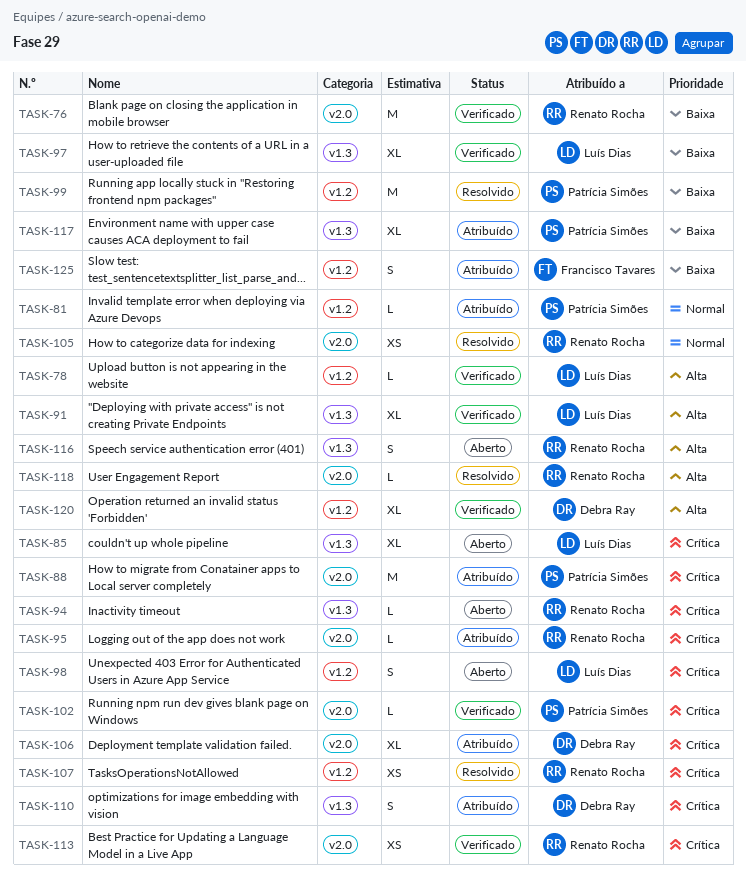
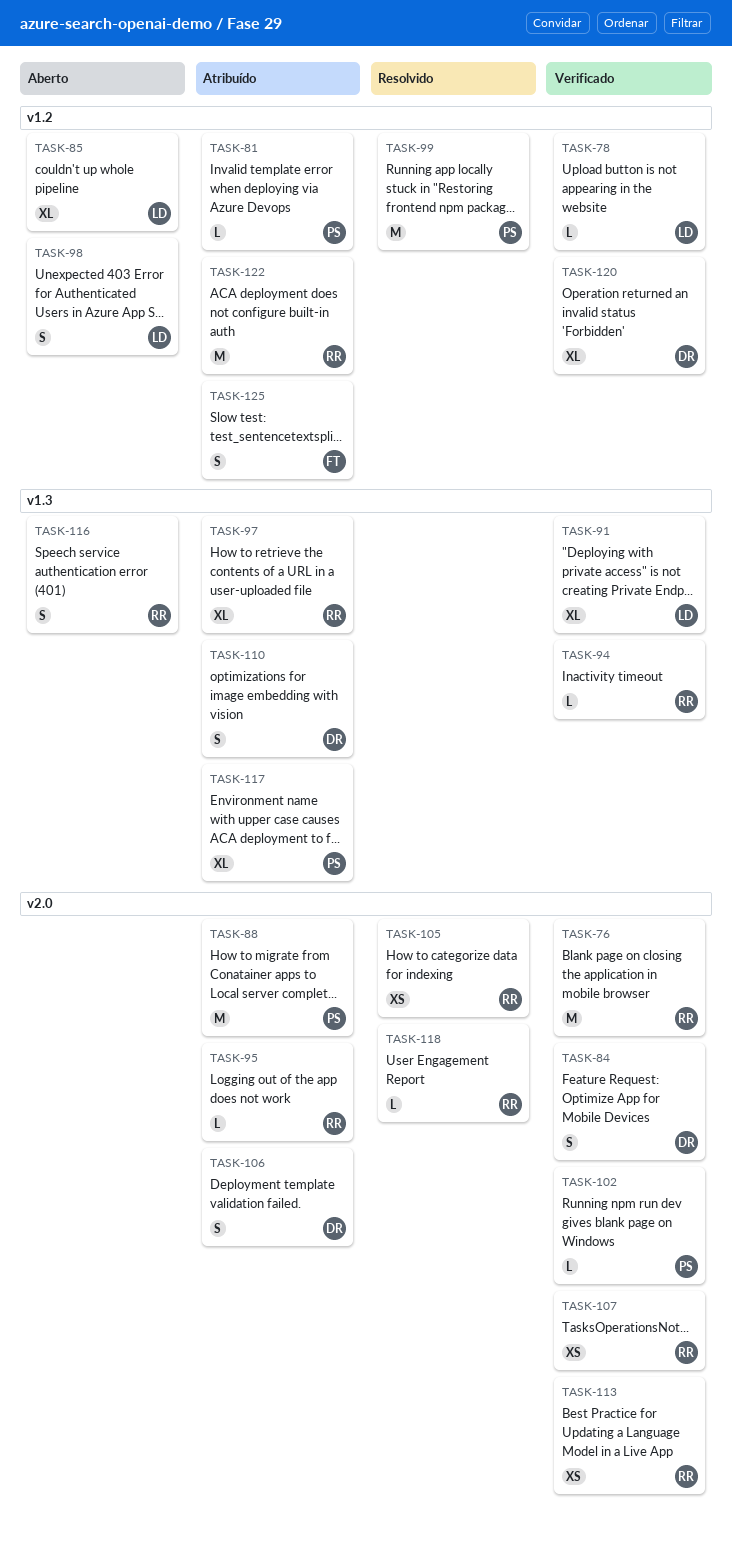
TASK-84: none -> present
TASK-85, label: v1.3 -> v1.2
TASK-94, status: Aberto -> Verificado
TASK-97, status: Verificado -> Atribuído
TASK-97, owner: Luís Dias -> Renato Rocha
TASK-106, estimate: XL -> S
TASK-107, status: Resolvido -> Verificado
TASK-107, label: v1.2 -> v2.0
TASK-122: none -> present

